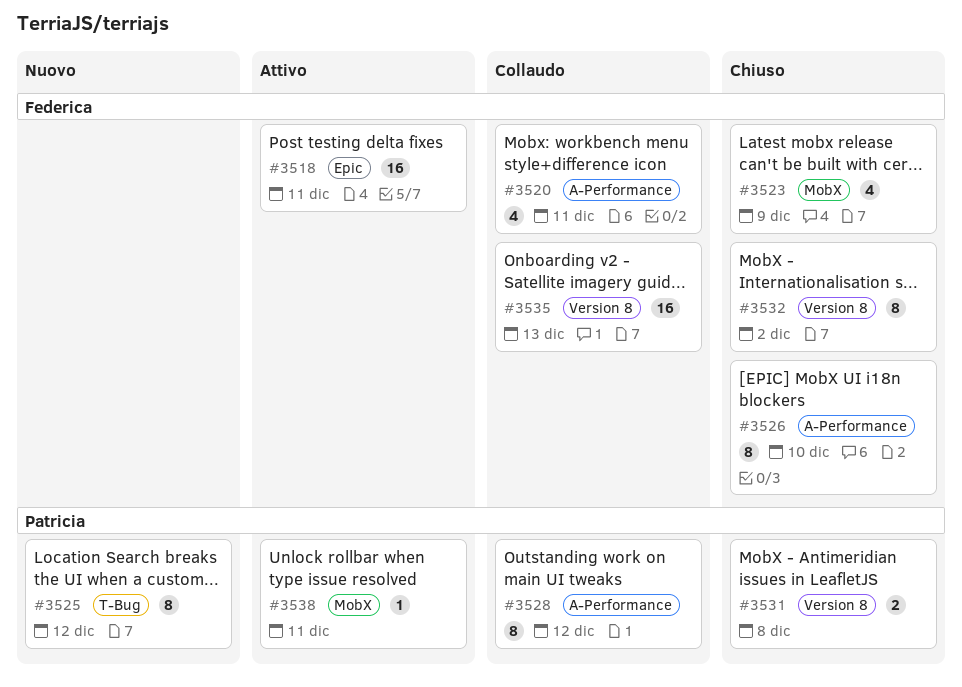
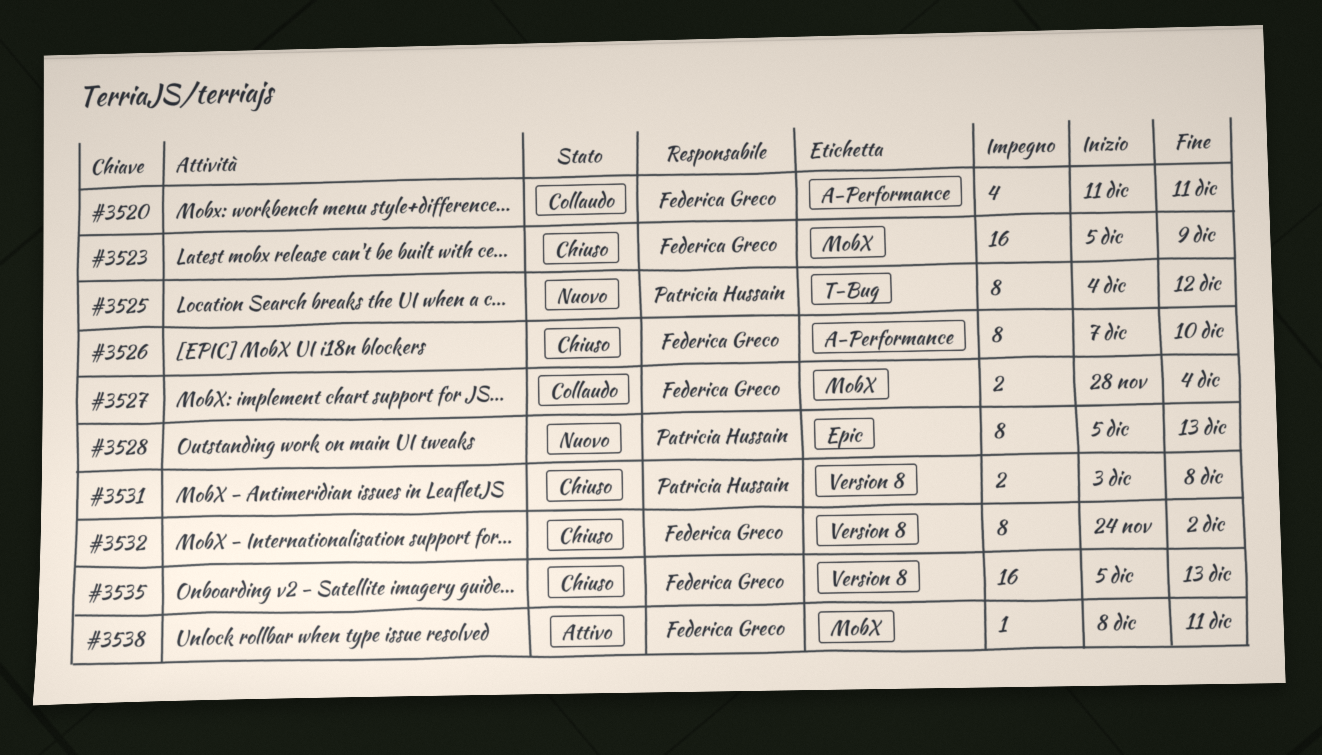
#3518: present -> none
#3523, estimate: 4 -> 16
#3527: none -> present
#3528, status: Collaudo -> Nuovo
#3528, label: A-Performance -> Epic
#3528, due: Dec 12 -> Dec 13
#3535, status: Collaudo -> Chiuso
#3538, owner: Patricia Hussain -> Federica Greco

